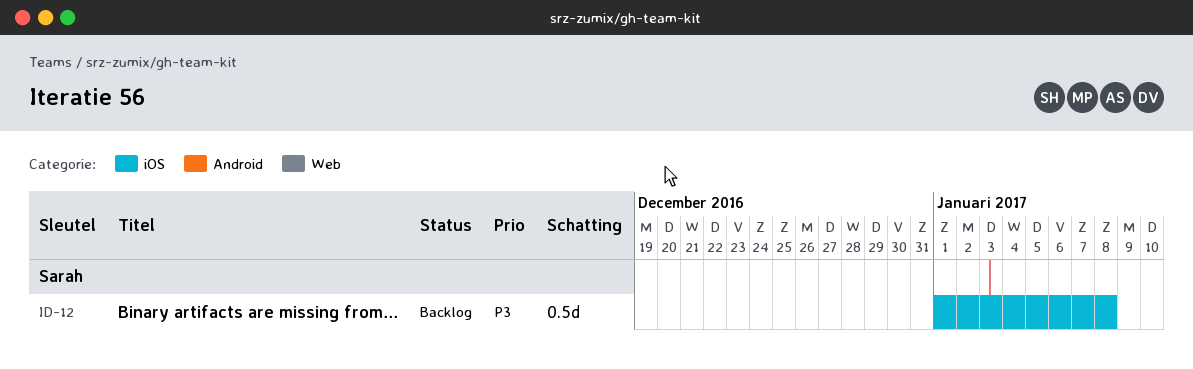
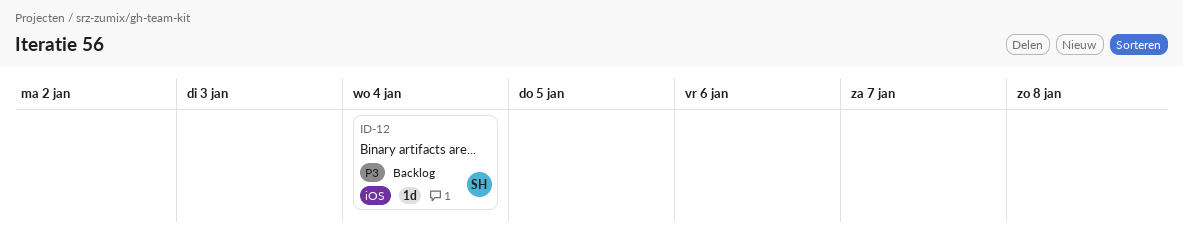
ID-12, estimate: 0.5d -> 1d
ID-12, due: Jan 8 -> Jan 4

